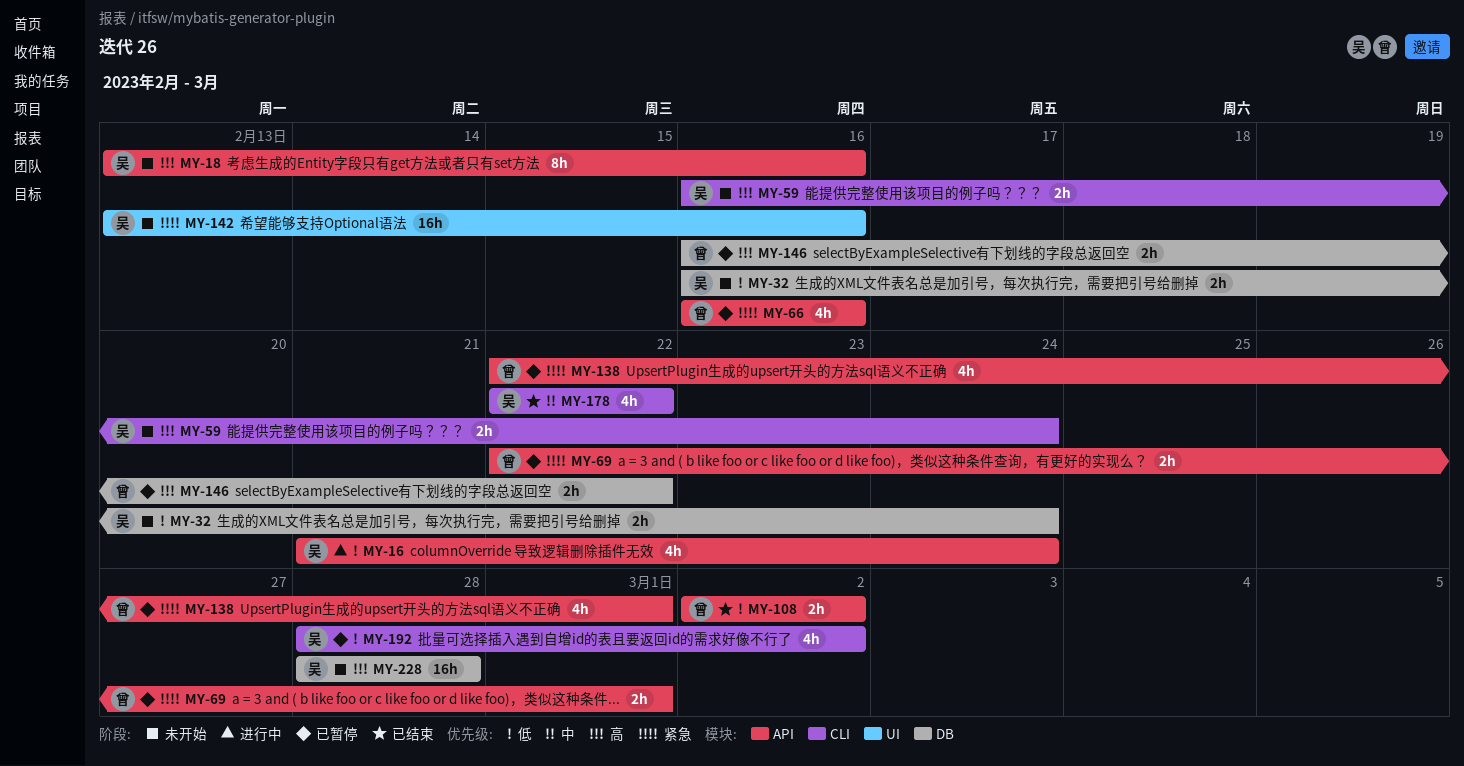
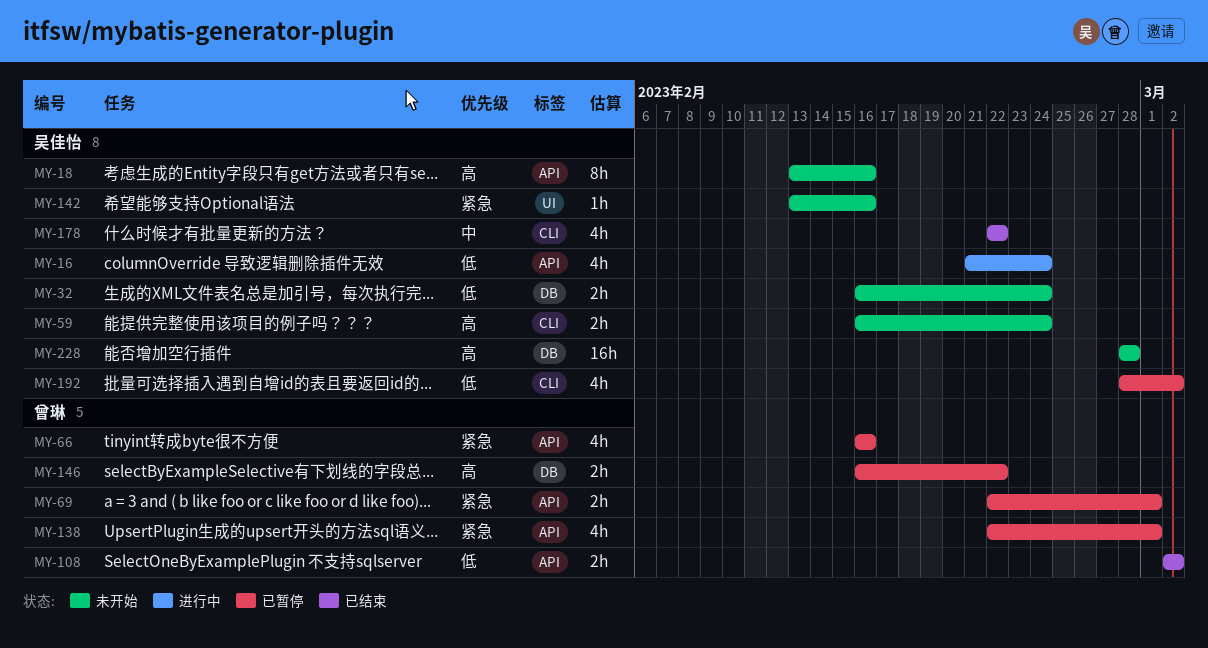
MY-142, estimate: 16h -> 1h

